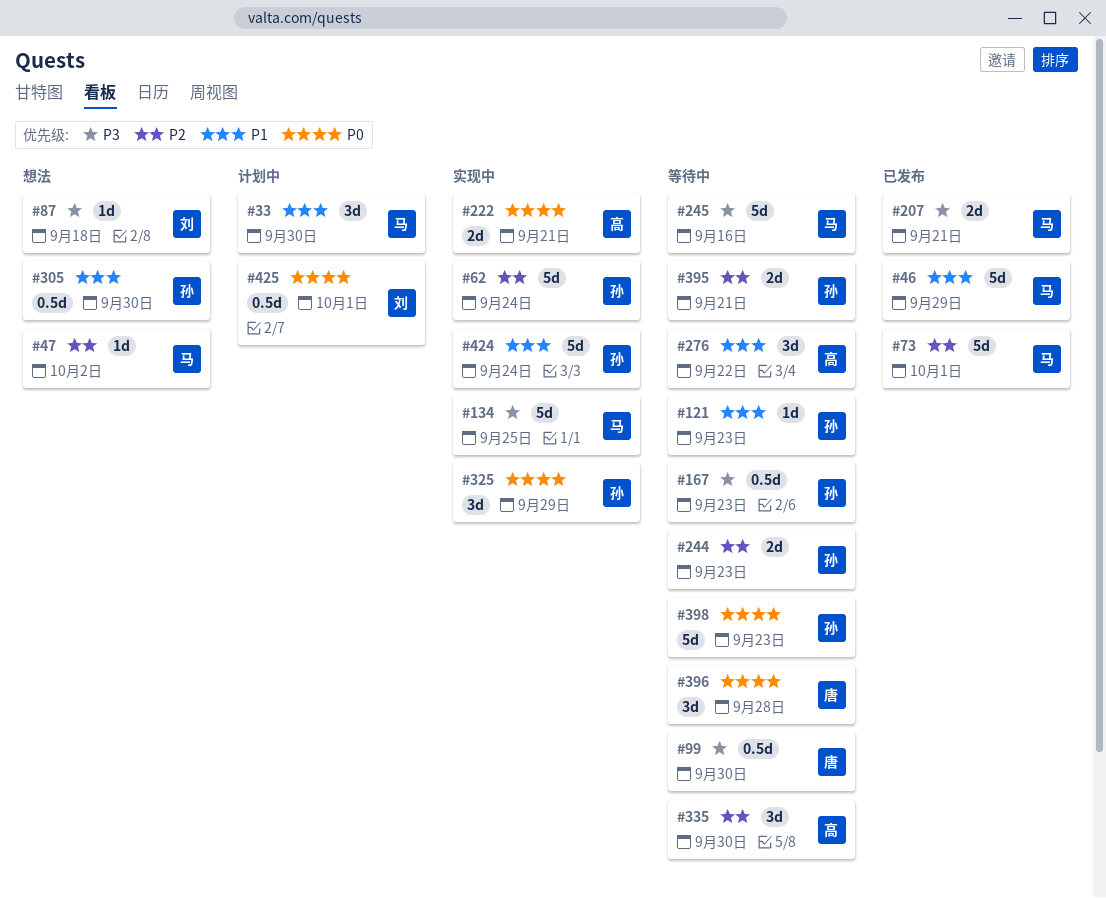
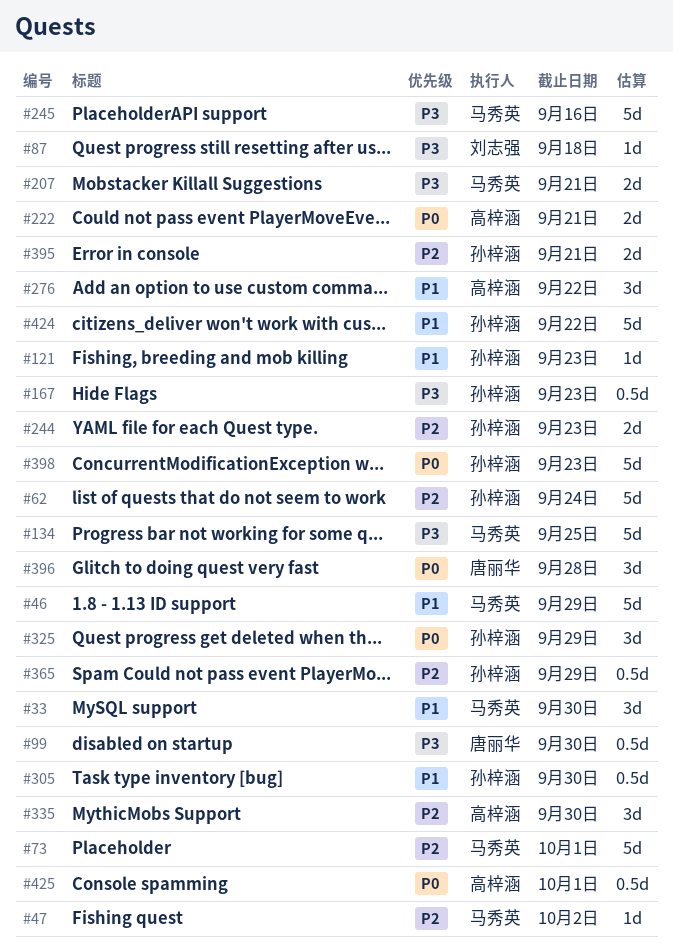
#365: none -> present
#424, due: Sep 24 -> Sep 22
#425, owner: 刘志强 -> 高梓涵

